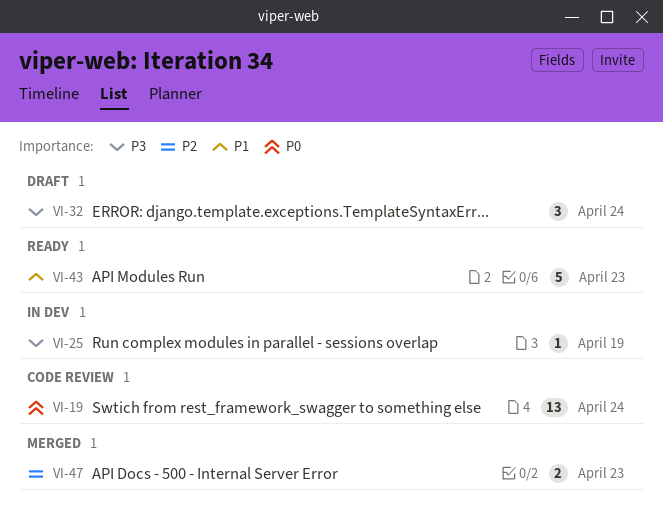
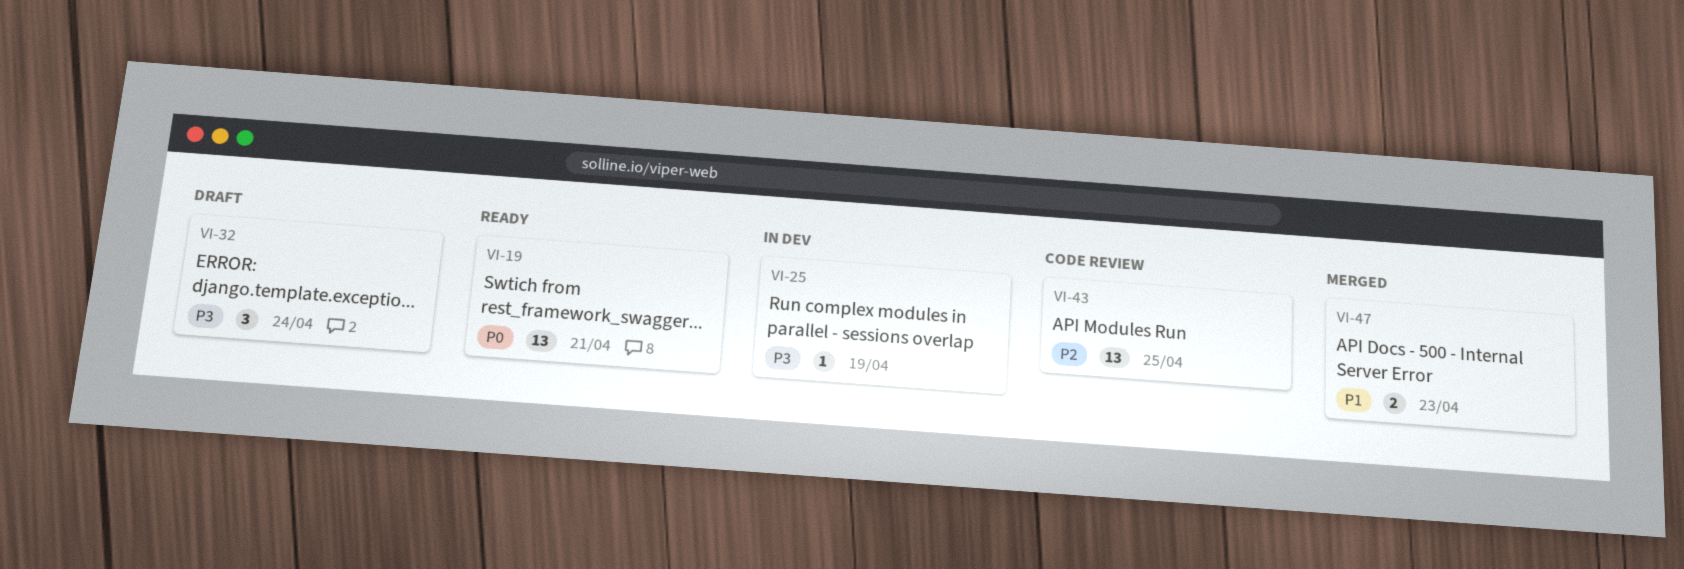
VI-19, status: Code review -> Ready
VI-19, due: Apr 24 -> Apr 21
VI-43, status: Ready -> Code review
VI-43, priority: P1 -> P2
VI-43, estimate: 5 -> 13
VI-43, due: Apr 23 -> Apr 25
VI-47, priority: P2 -> P1

